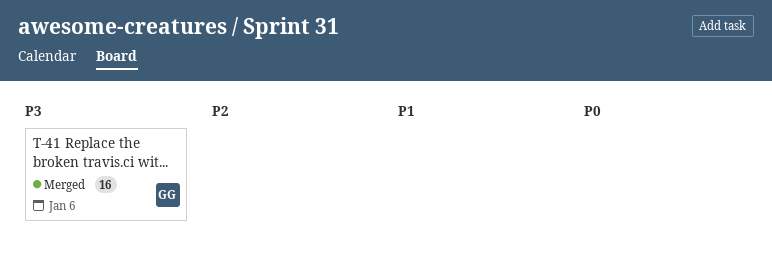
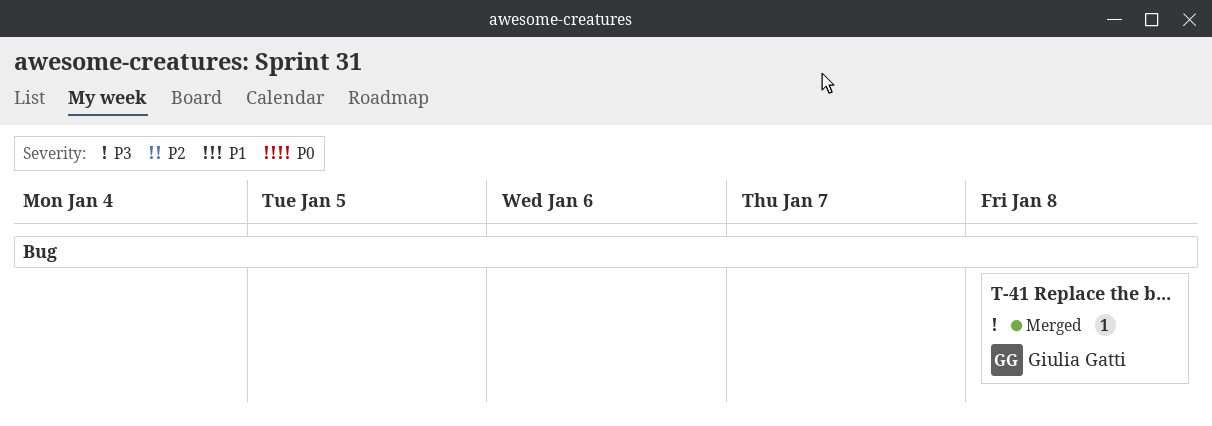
T-41, estimate: 16 -> 1
T-41, due: Jan 6 -> Jan 8

